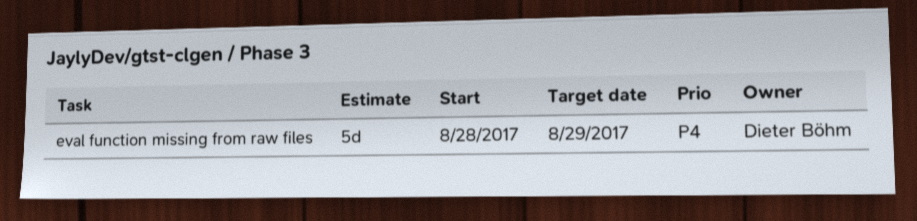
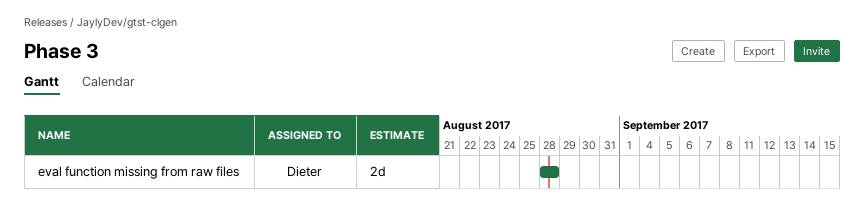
eval function missing from raw files, estimate: 5d -> 2d
eval function missing from raw files, due: Aug 29 -> Aug 28

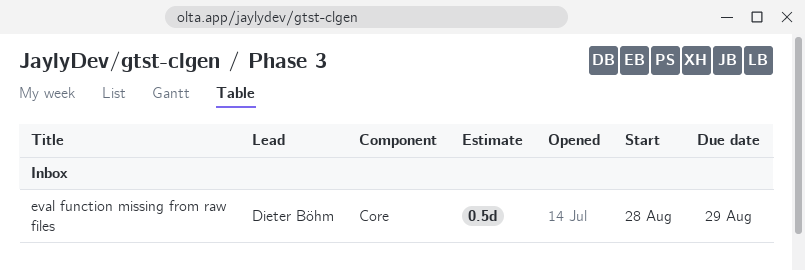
eval function missing from raw files, estimate: 2d -> 0.5d
eval function missing from raw files, due: Aug 28 -> Aug 29

